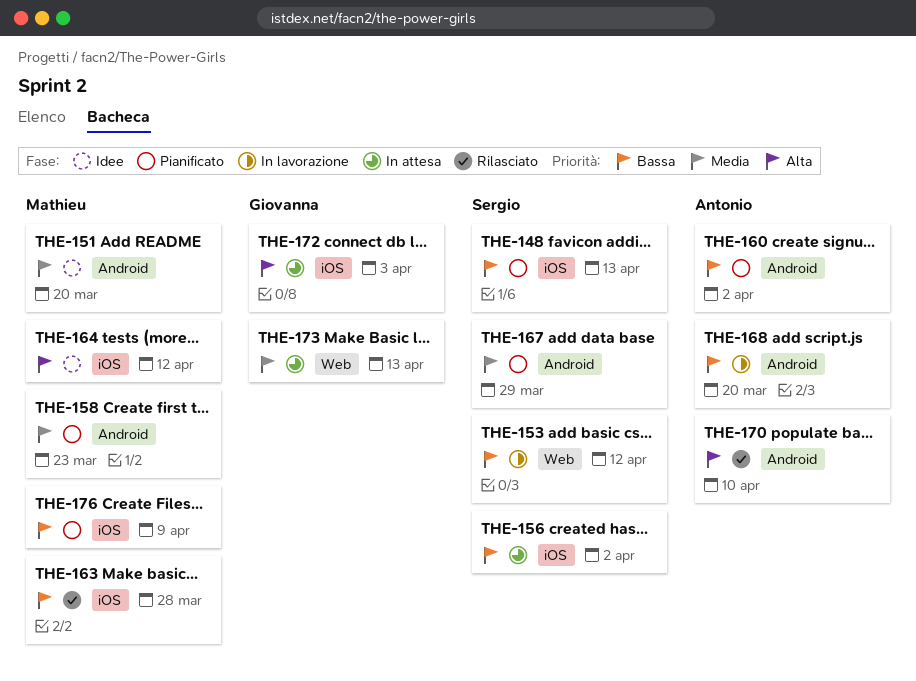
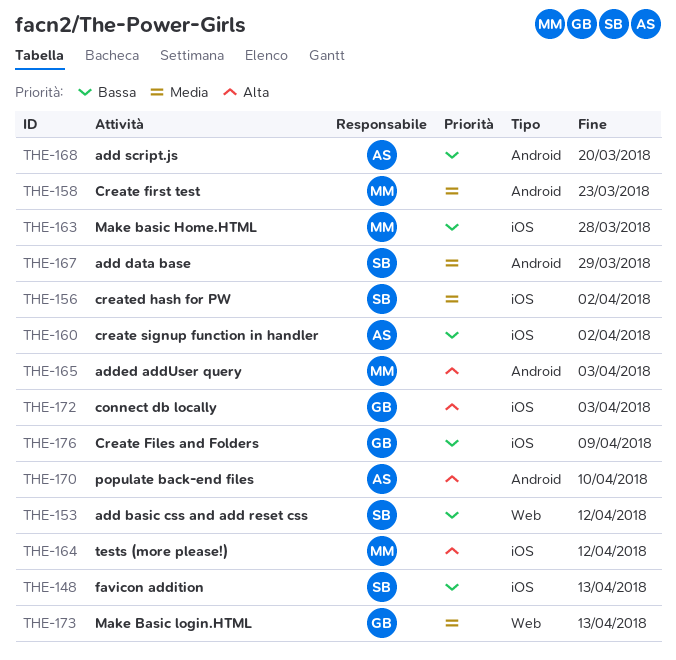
THE-151: present -> none
THE-156, priority: Bassa -> Media
THE-160, label: Android -> iOS
THE-165: none -> present
THE-176, owner: Mathieu -> Giovanna

